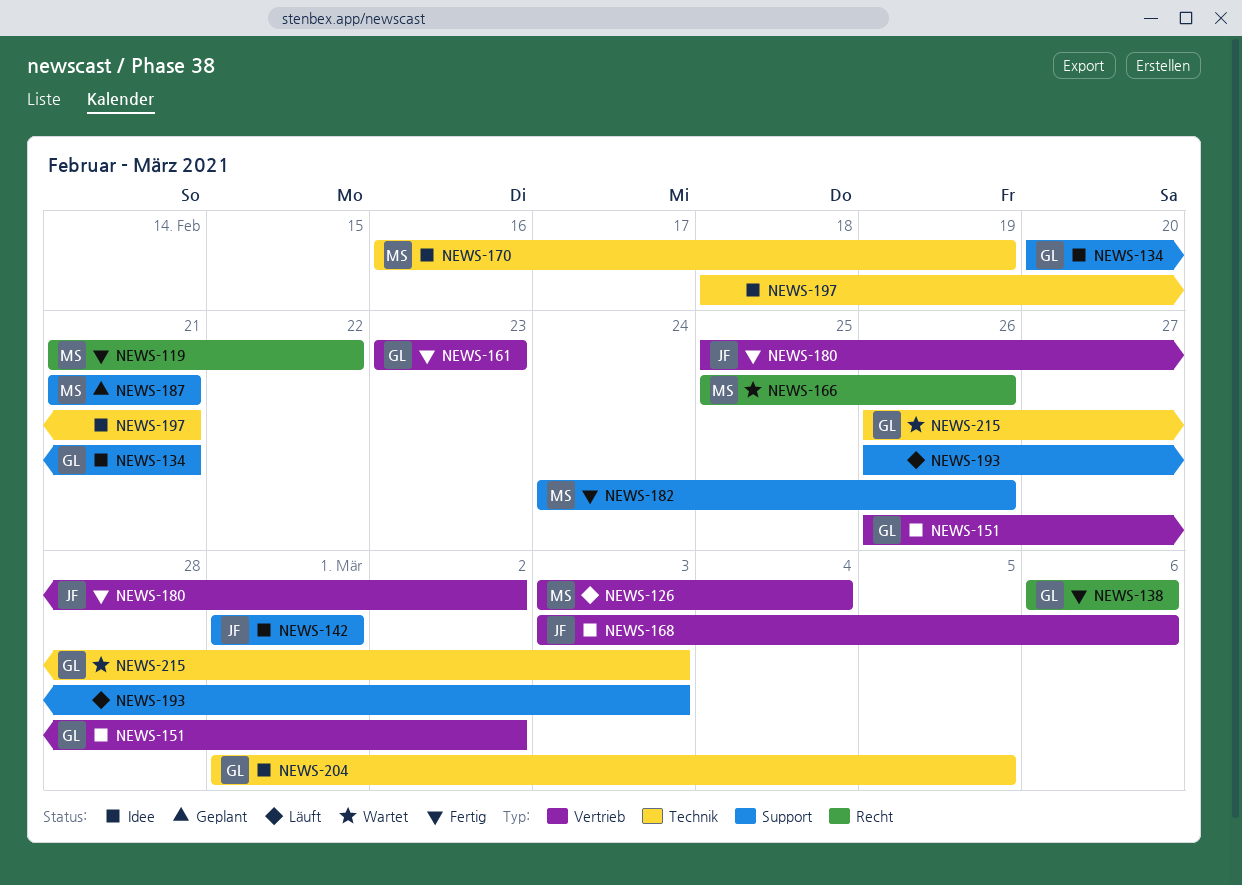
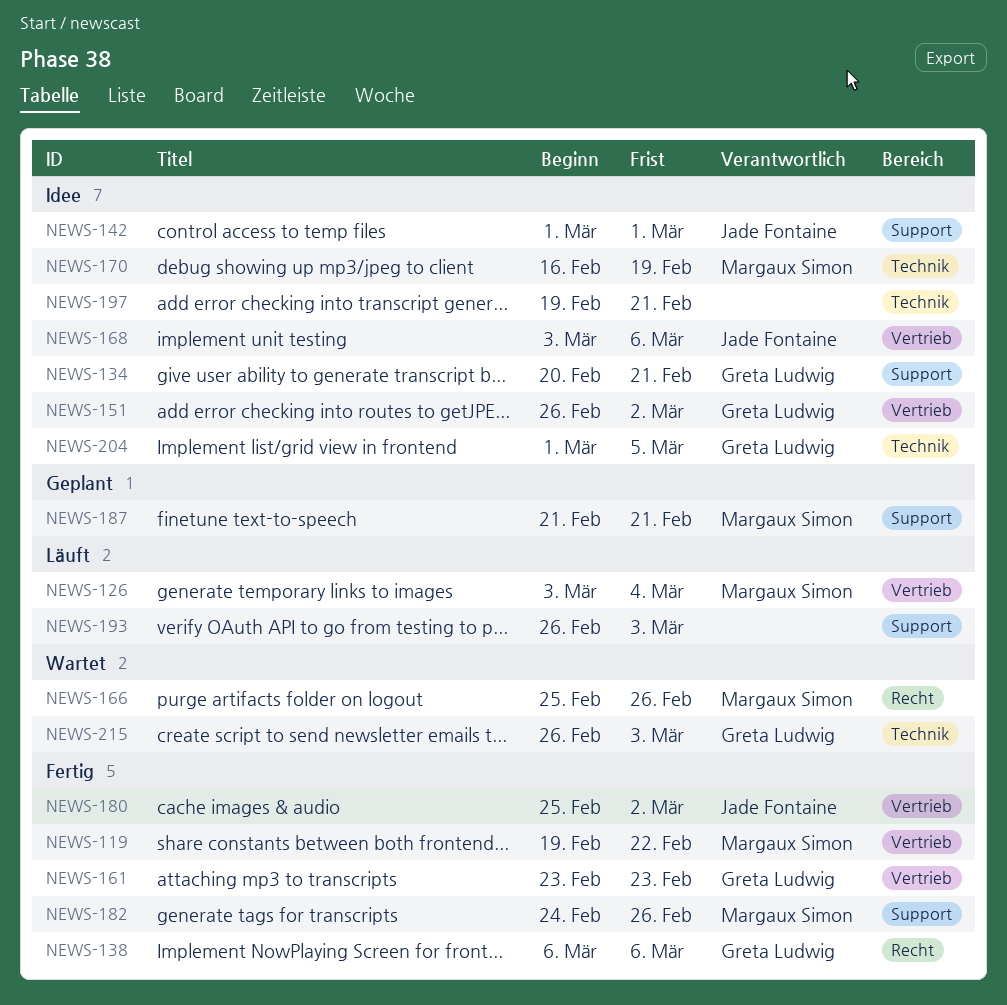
NEWS-119, label: Recht -> Vertrieb
NEWS-119, start: Feb 21 -> Feb 19
NEWS-197, start: Feb 18 -> Feb 19

